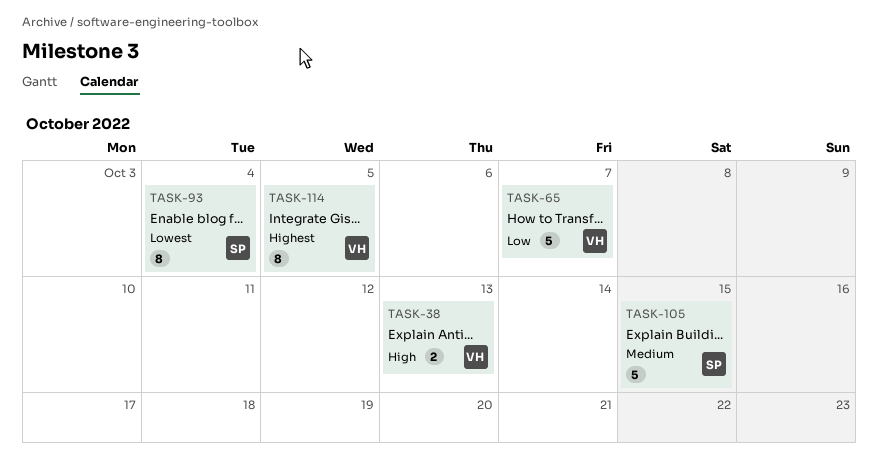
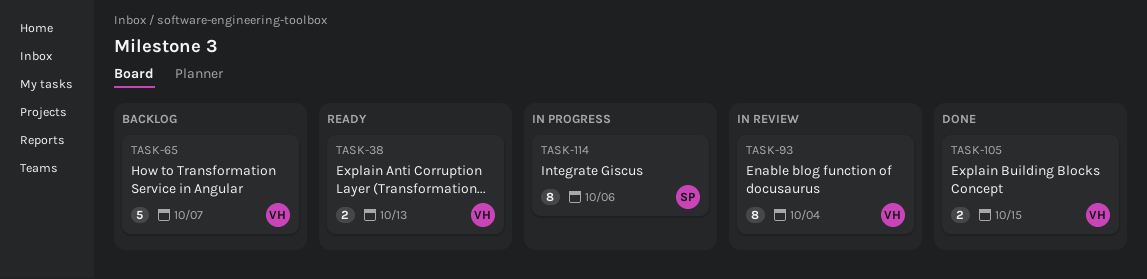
TASK-93, owner: SP -> VH
TASK-105, owner: SP -> VH
TASK-105, estimate: 5 -> 2
TASK-114, owner: VH -> SP
TASK-114, due: Oct 5 -> Oct 6

